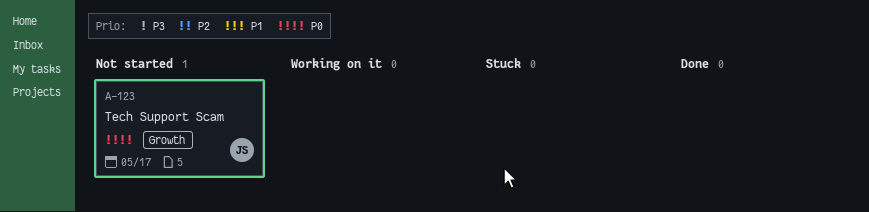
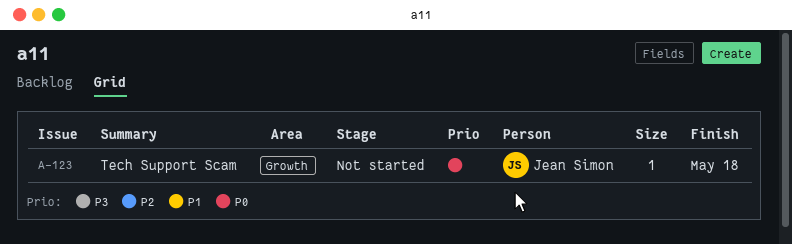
A-123, due: May 17 -> May 18

